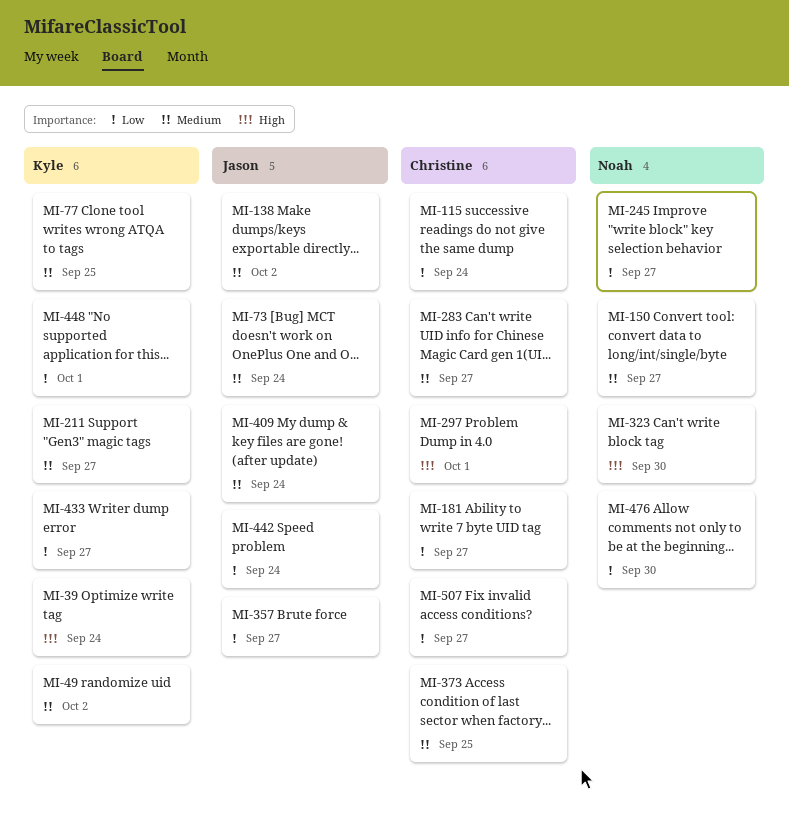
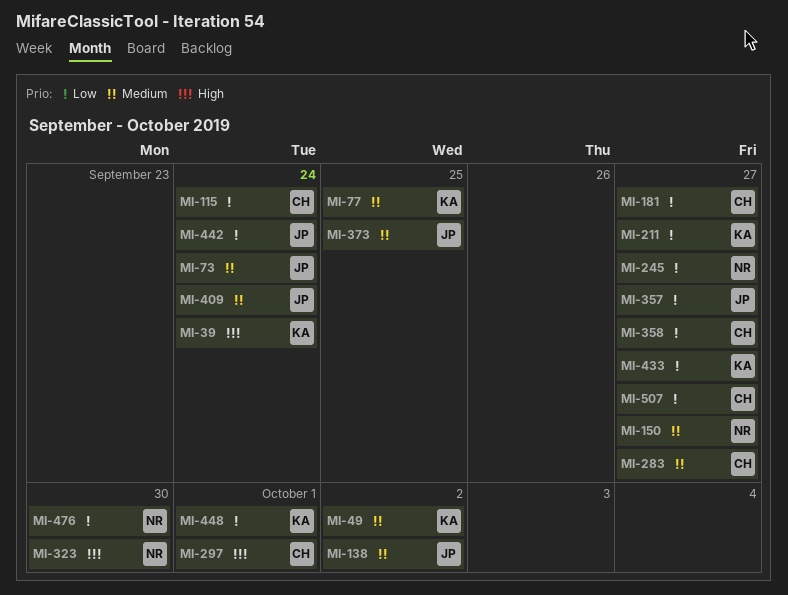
MI-211, priority: Medium -> Low
MI-358: none -> present
MI-373, owner: Christine -> Jason

